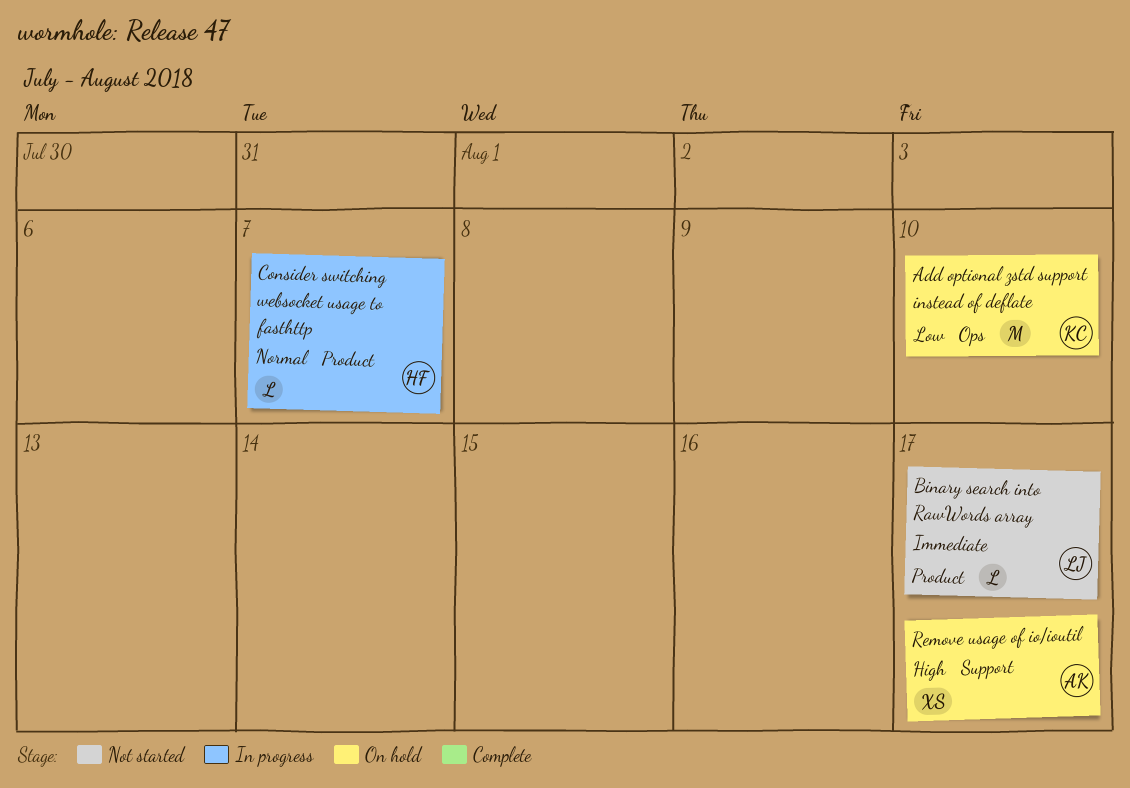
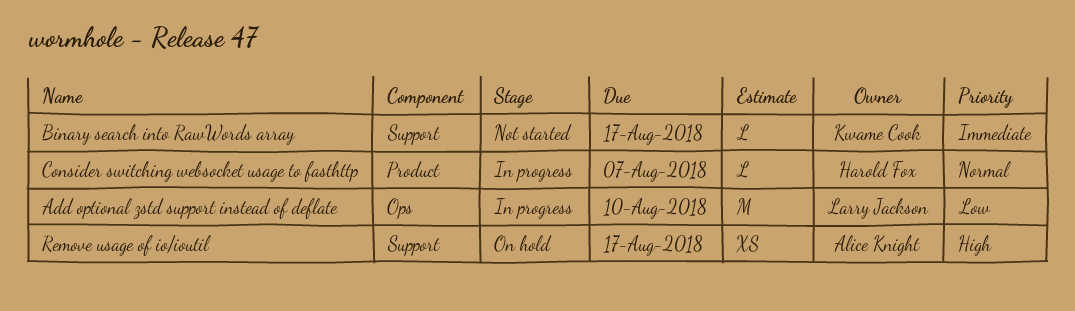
Add optional zstd support instead of deflate, status: On hold -> In progress
Add optional zstd support instead of deflate, owner: Kwame Cook -> Larry Jackson
Binary search into RawWords array, owner: Larry Jackson -> Kwame Cook
Binary search into RawWords array, label: Product -> Support

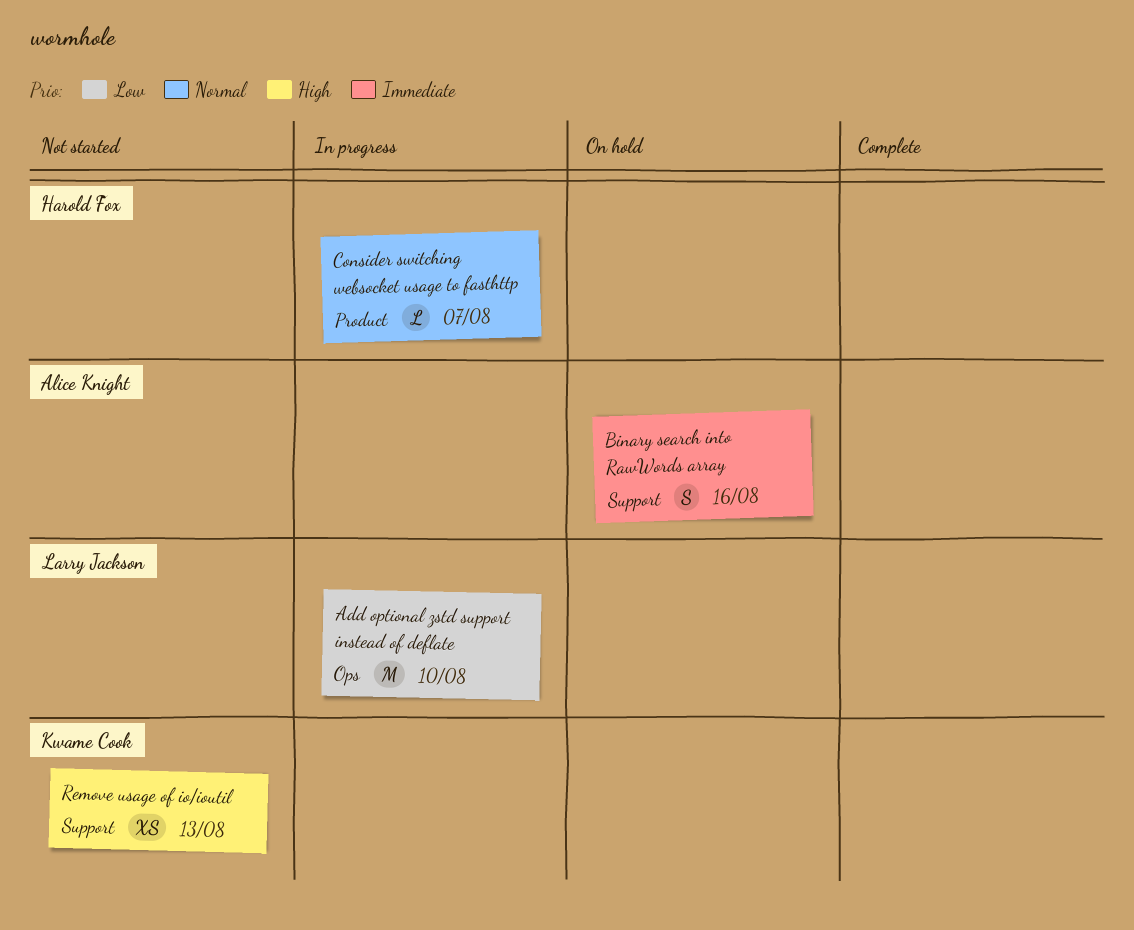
Binary search into RawWords array, status: Not started -> On hold
Binary search into RawWords array, owner: Kwame Cook -> Alice Knight
Binary search into RawWords array, estimate: L -> S
Binary search into RawWords array, due: Aug 17 -> Aug 16
Remove usage of io/ioutil, status: On hold -> Not started
Remove usage of io/ioutil, owner: Alice Knight -> Kwame Cook
Remove usage of io/ioutil, due: Aug 17 -> Aug 13

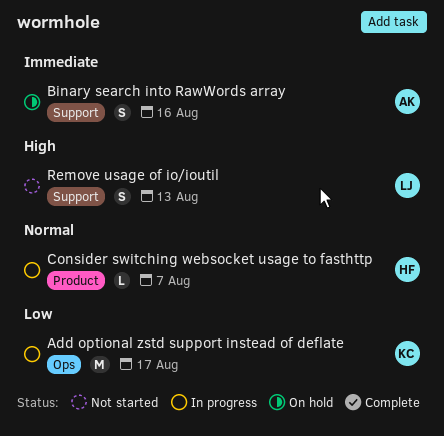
Add optional zstd support instead of deflate, owner: Larry Jackson -> Kwame Cook
Add optional zstd support instead of deflate, due: Aug 10 -> Aug 17
Remove usage of io/ioutil, owner: Kwame Cook -> Larry Jackson
Remove usage of io/ioutil, estimate: XS -> S

